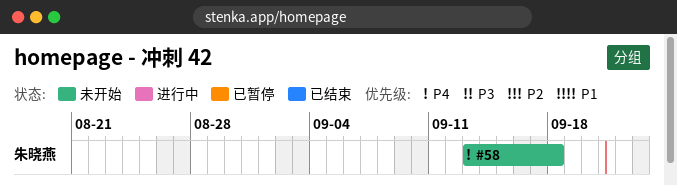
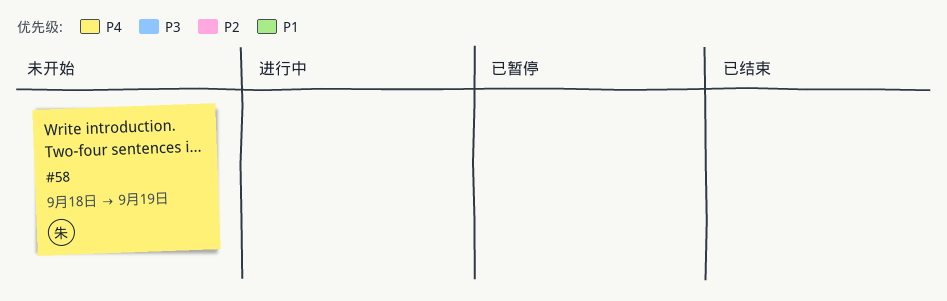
#58, start: Sep 13 -> Sep 18
#58, due: Sep 18 -> Sep 19

